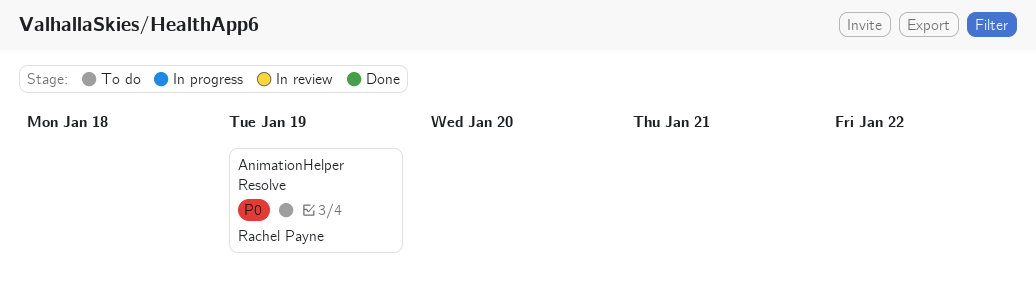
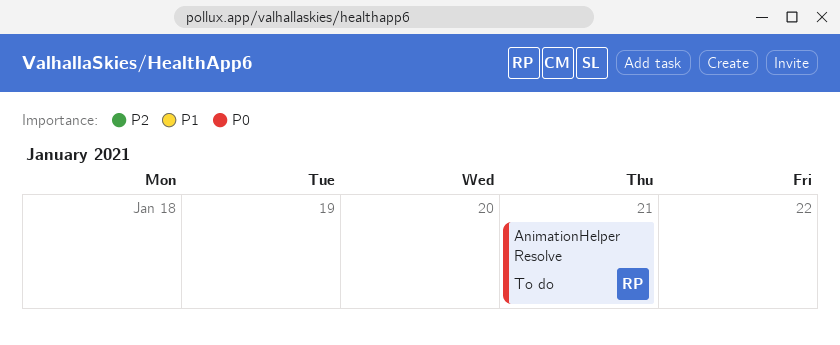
AnimationHelper Resolve, due: Jan 19 -> Jan 21

